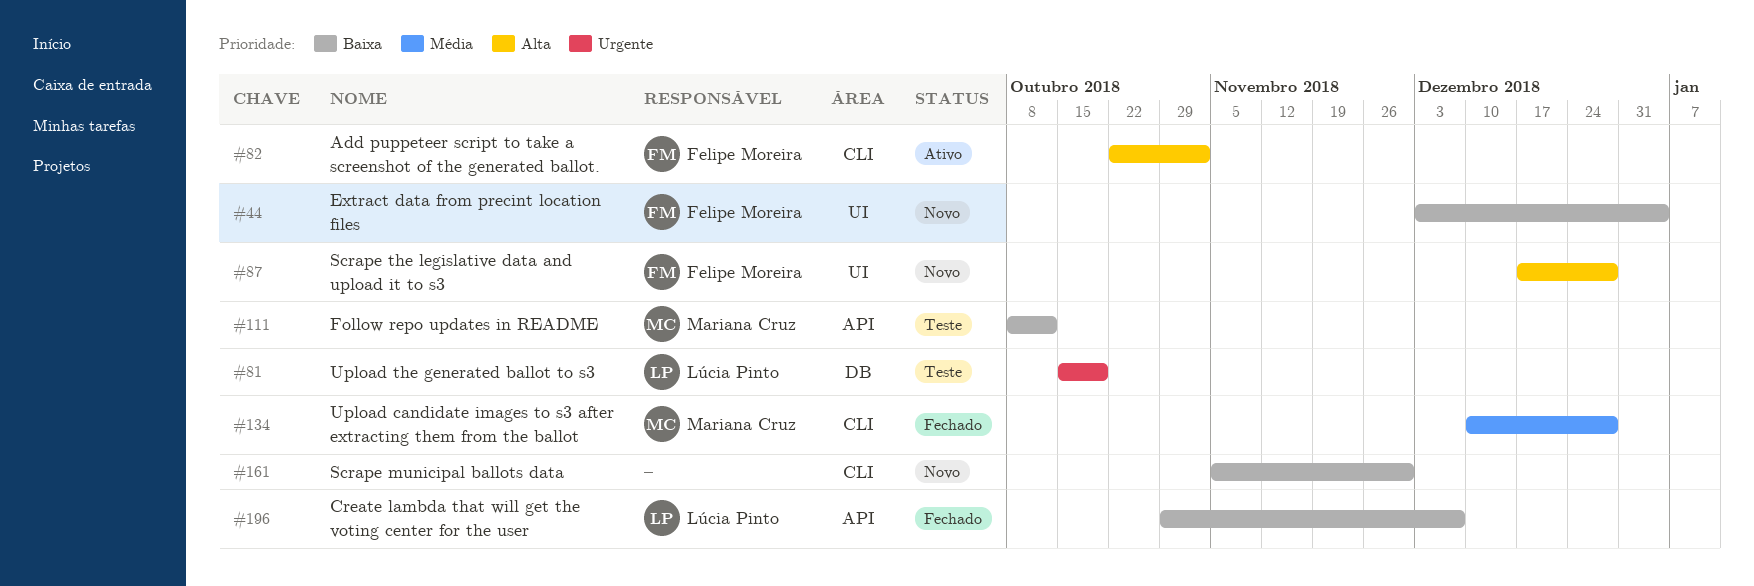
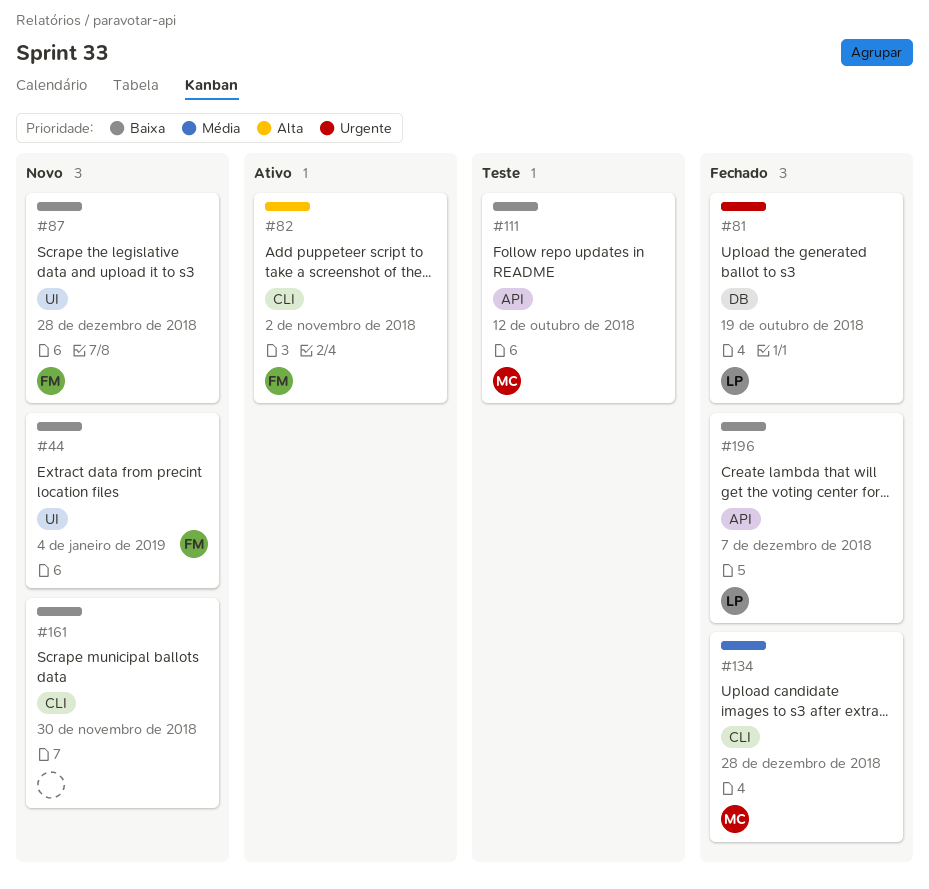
#81, status: Teste -> Fechado
#87, priority: Alta -> Baixa

